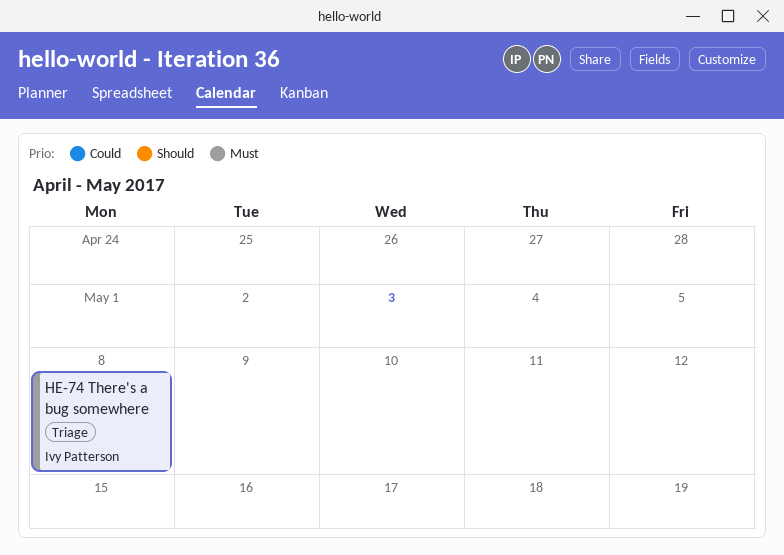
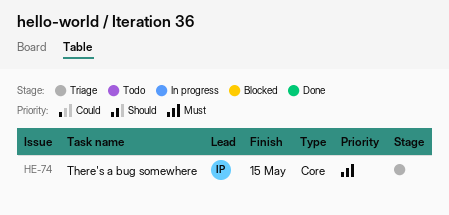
HE-74, due: May 8 -> May 15

